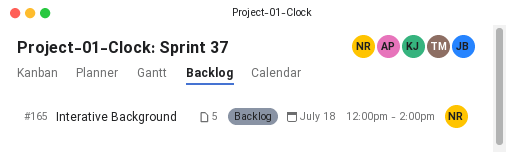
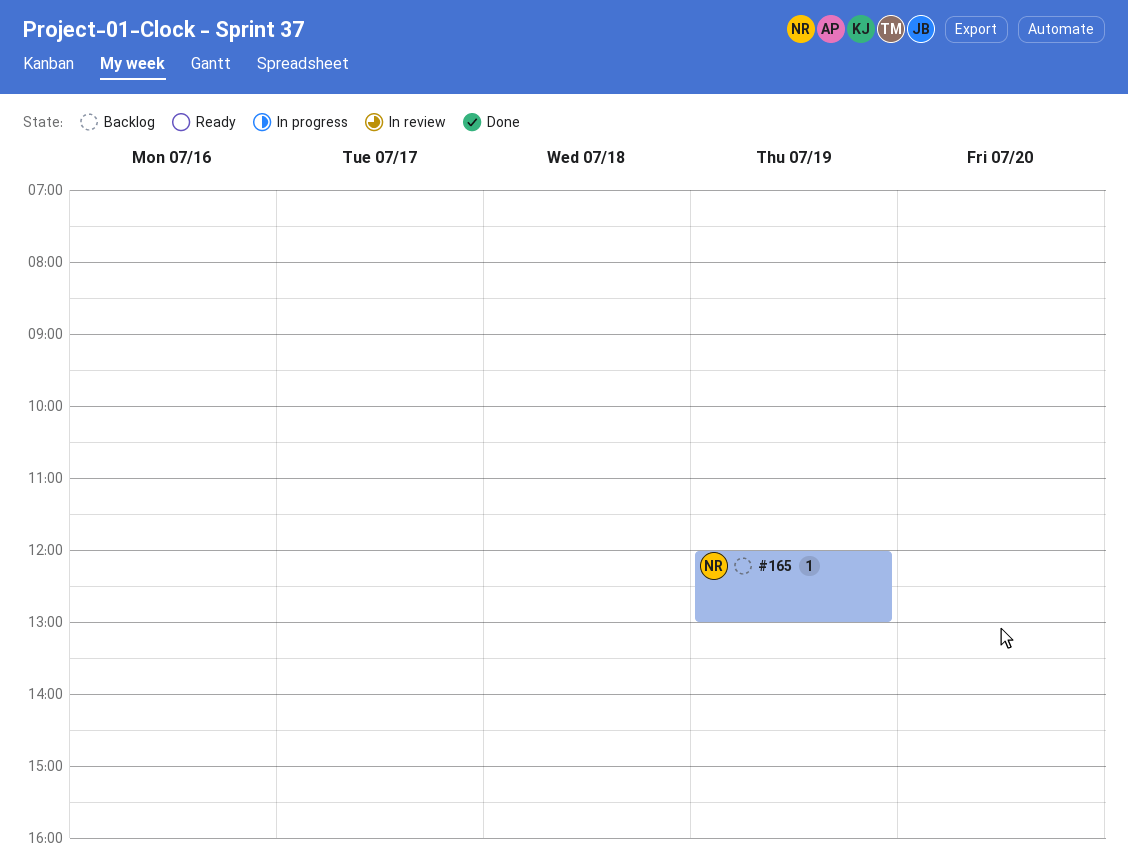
#165, day: Jul 18 -> Jul 19
#165, ends: 14:00 -> 13:00

